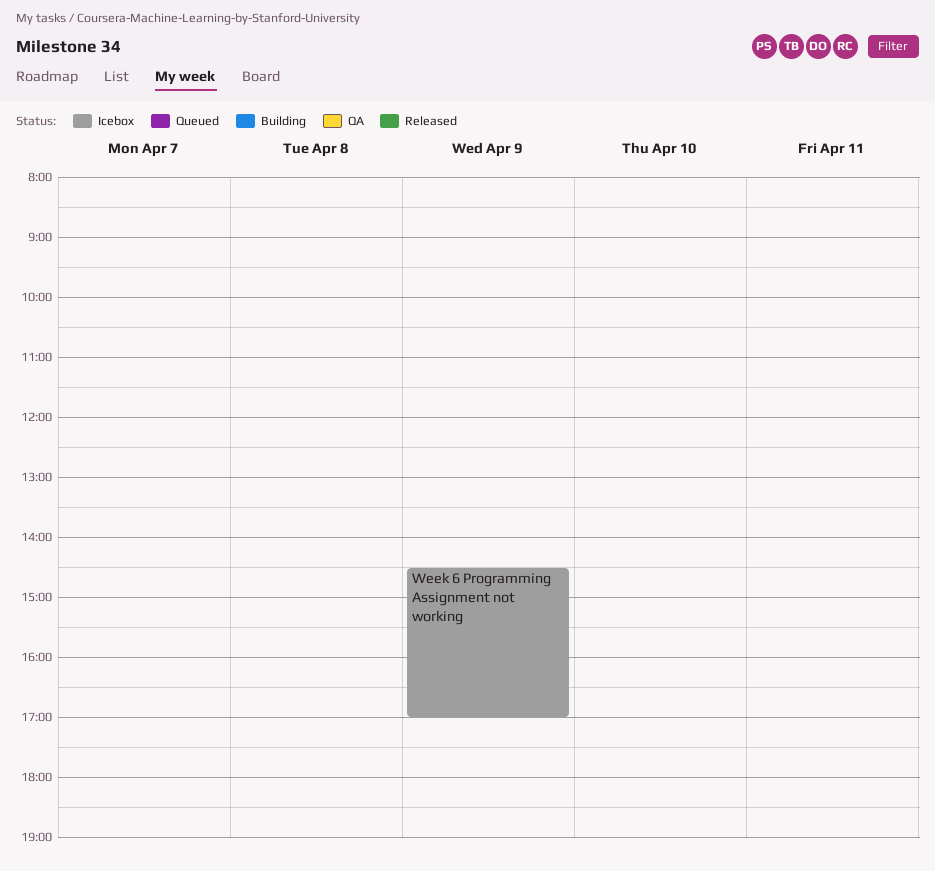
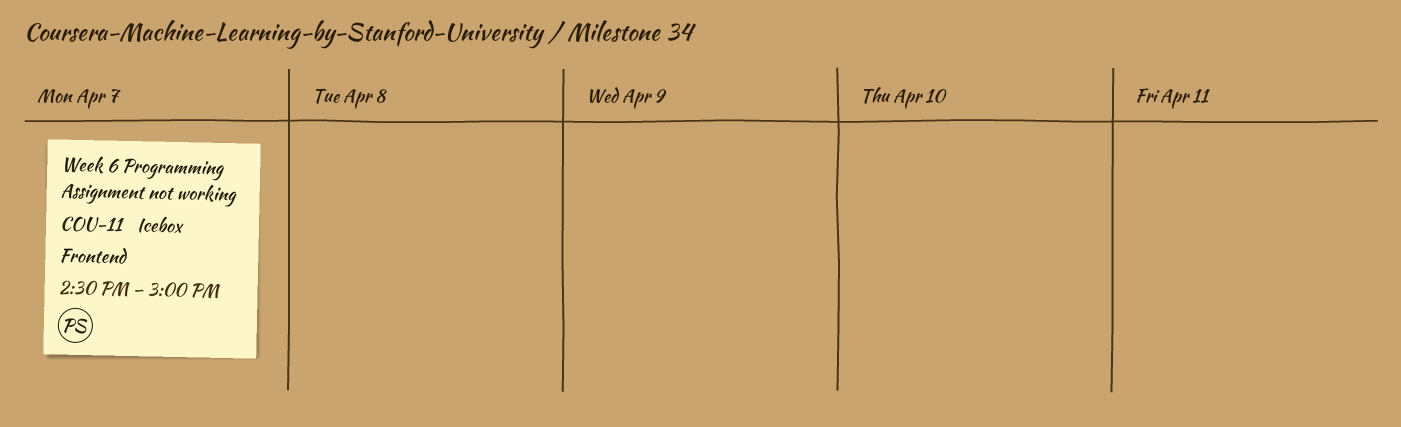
Week 6 Programming Assignment not working, day: Apr 9 -> Apr 7
Week 6 Programming Assignment not working, ends: 17:00 -> 15:00

